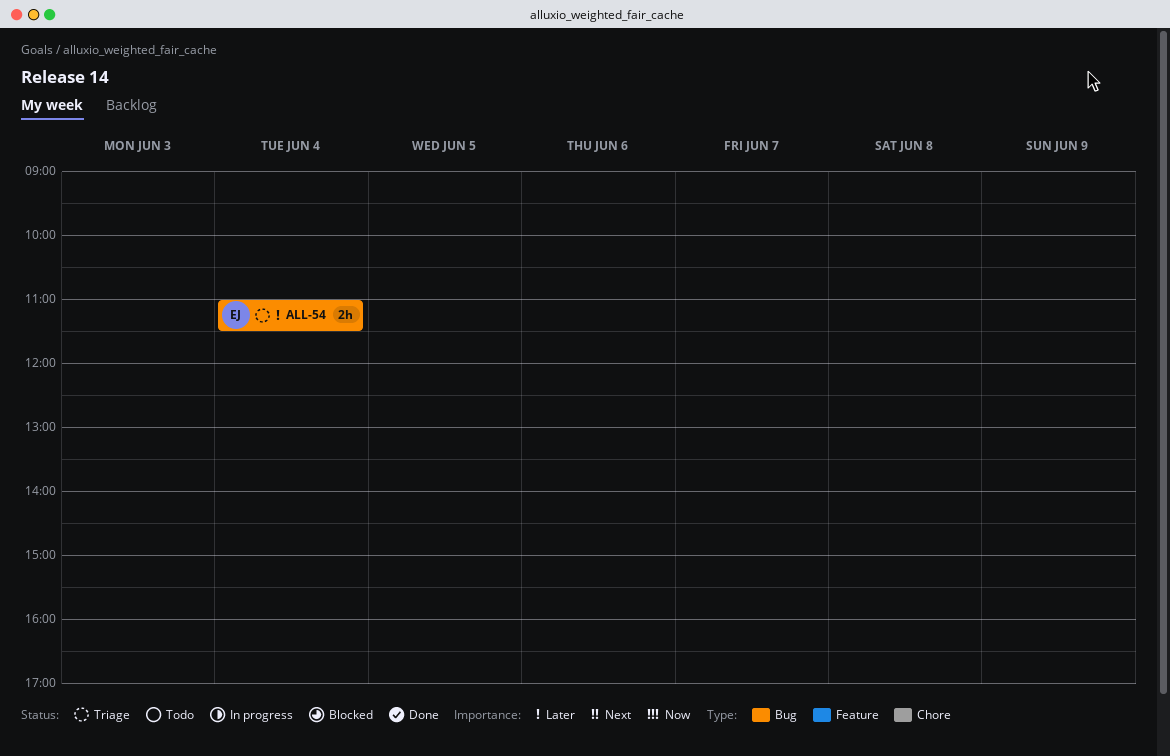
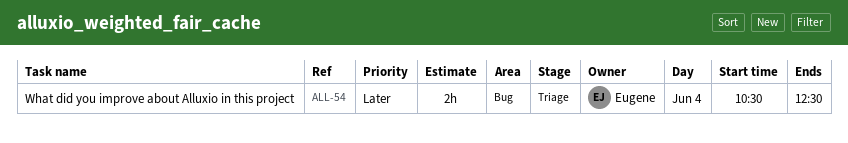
ALL-54, begins: 11:00 -> 10:30
ALL-54, ends: 11:30 -> 12:30

